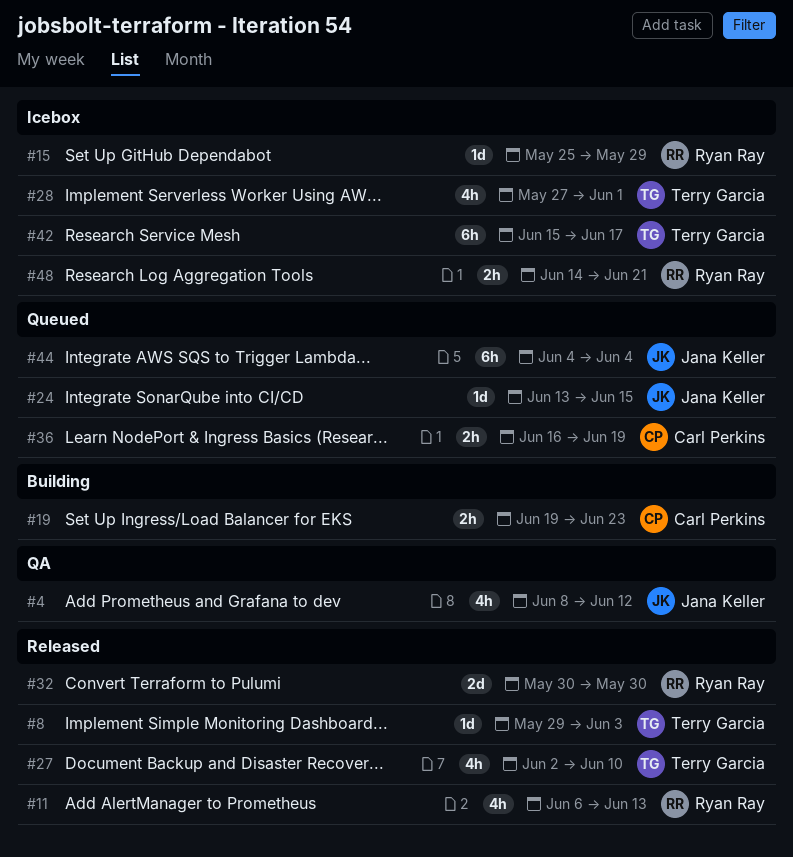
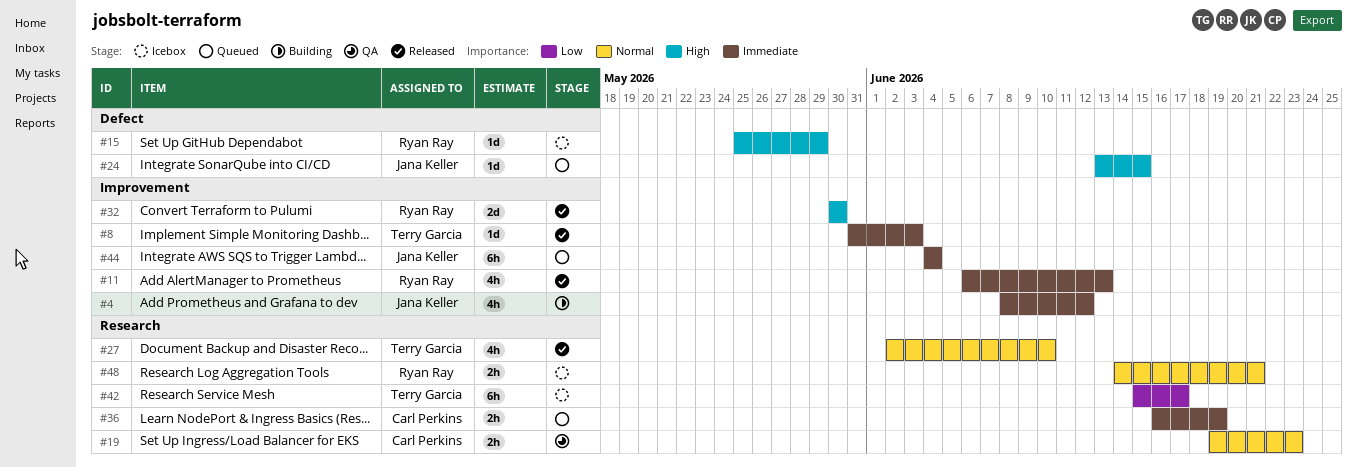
#4, status: QA -> Building
#8, start: May 29 -> May 31
#19, status: Building -> QA
#28: present -> none

